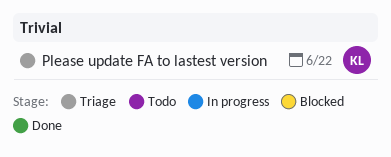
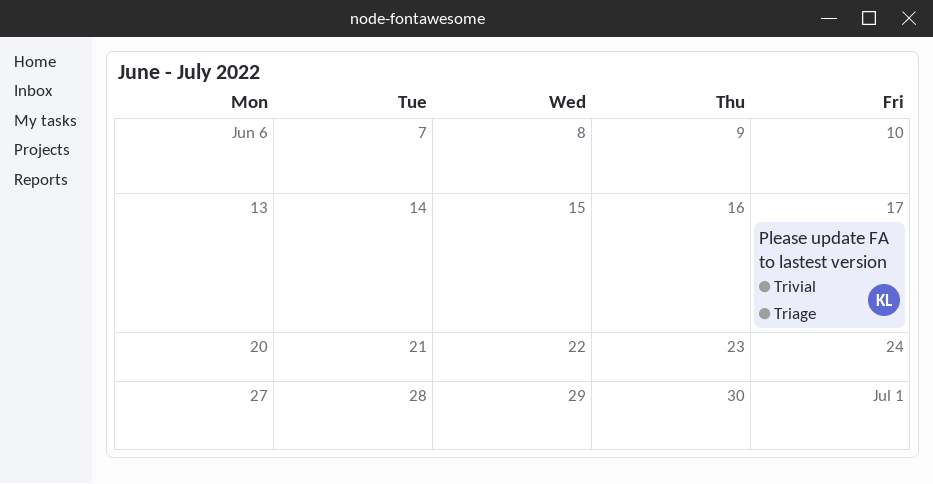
Please update FA to lastest version, due: Jun 22 -> Jun 17

